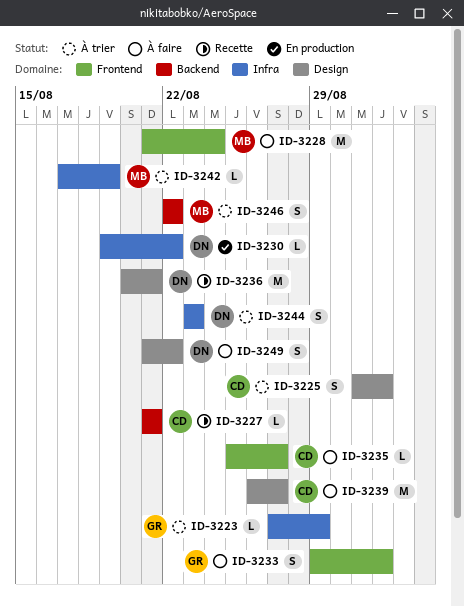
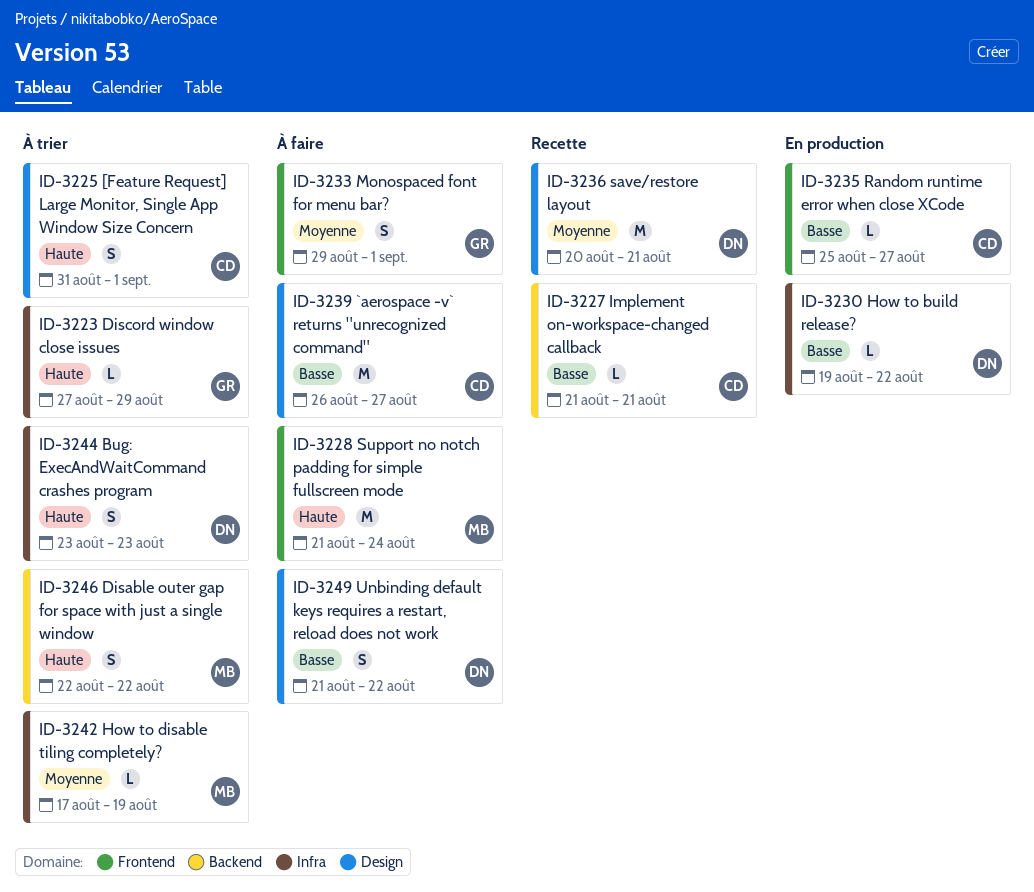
ID-3235, status: À faire -> En production

